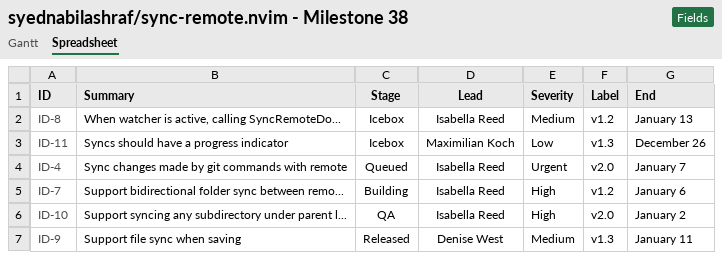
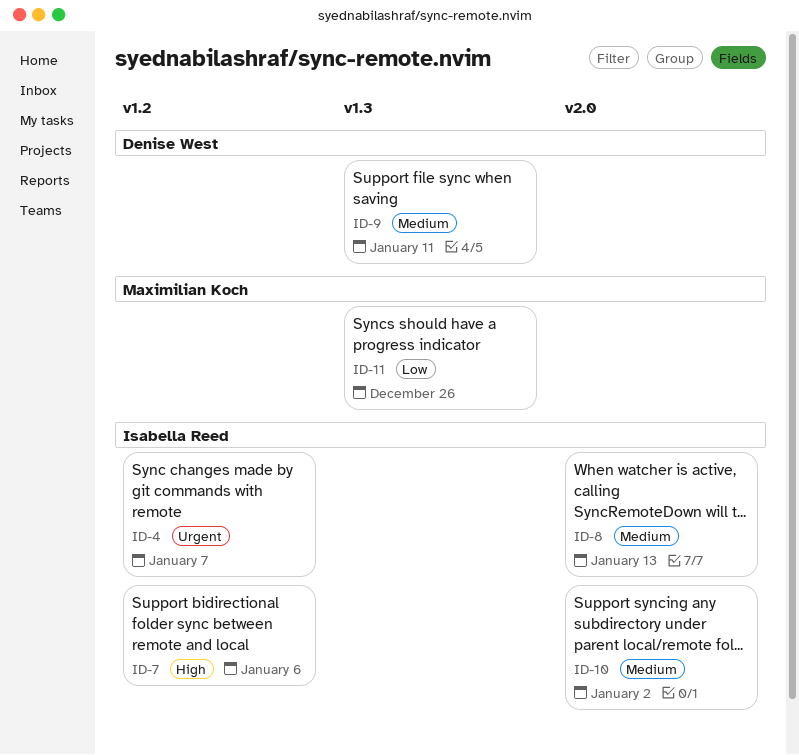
ID-4, label: v2.0 -> v1.2
ID-8, label: v1.2 -> v2.0
ID-10, priority: High -> Medium

